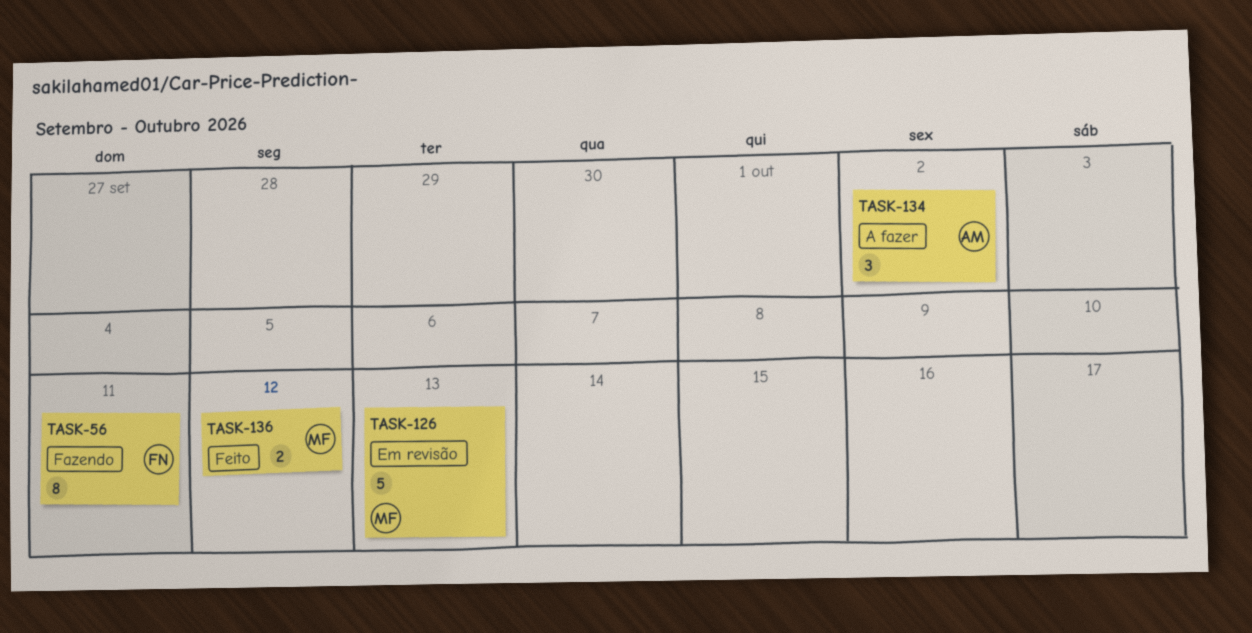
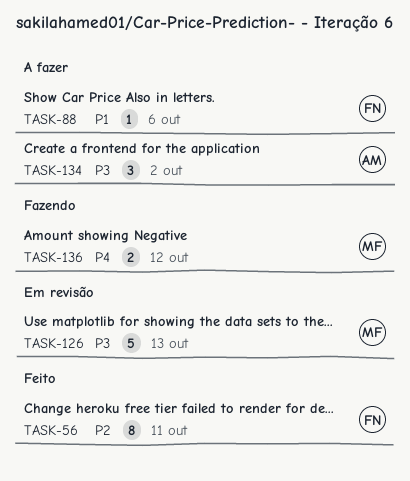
TASK-56, status: Fazendo -> Feito
TASK-88: none -> present
TASK-136, status: Feito -> Fazendo

